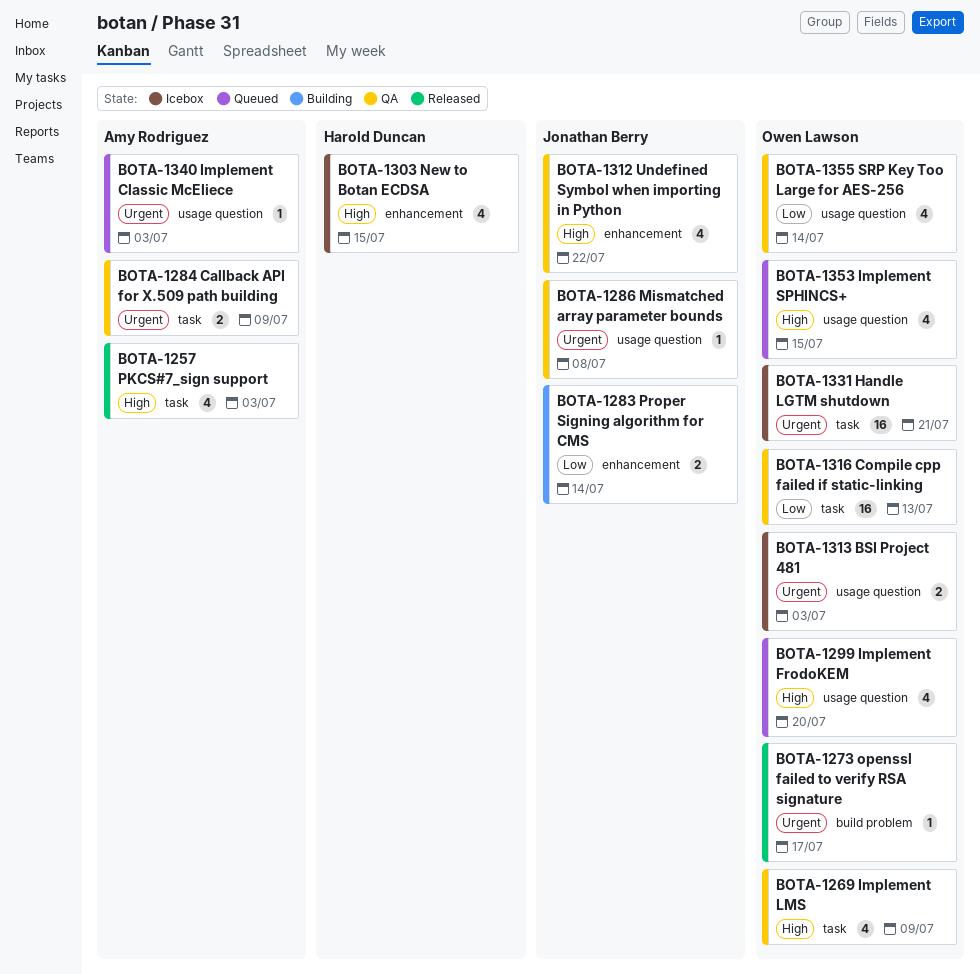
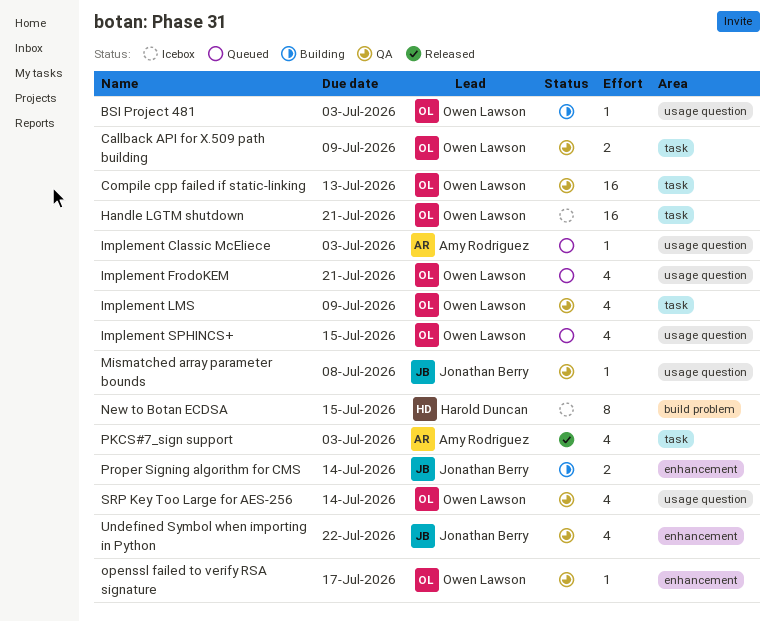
BSI Project 481, status: Icebox -> Building
BSI Project 481, estimate: 2 -> 1
Callback API for X.509 path building, owner: Amy Rodriguez -> Owen Lawson
Implement FrodoKEM, due: Jul 20 -> Jul 21
New to Botan ECDSA, label: enhancement -> build problem
New to Botan ECDSA, estimate: 4 -> 8
openssl failed to verify RSA signature, status: Released -> QA
openssl failed to verify RSA signature, label: build problem -> enhancement

